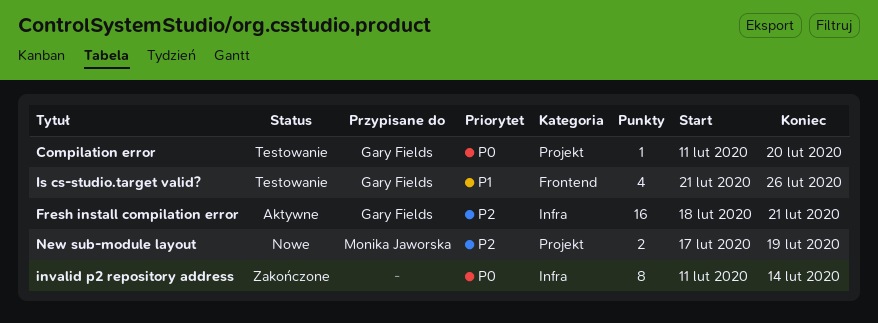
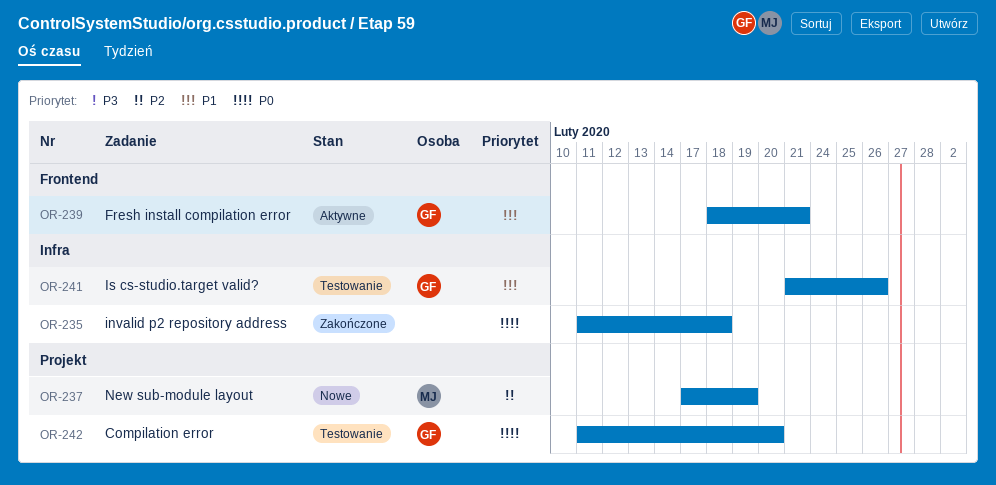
Fresh install compilation error, priority: P2 -> P1
Fresh install compilation error, label: Infra -> Frontend
invalid p2 repository address, due: Feb 14 -> Feb 18
Is cs-studio.target valid?, label: Frontend -> Infra

